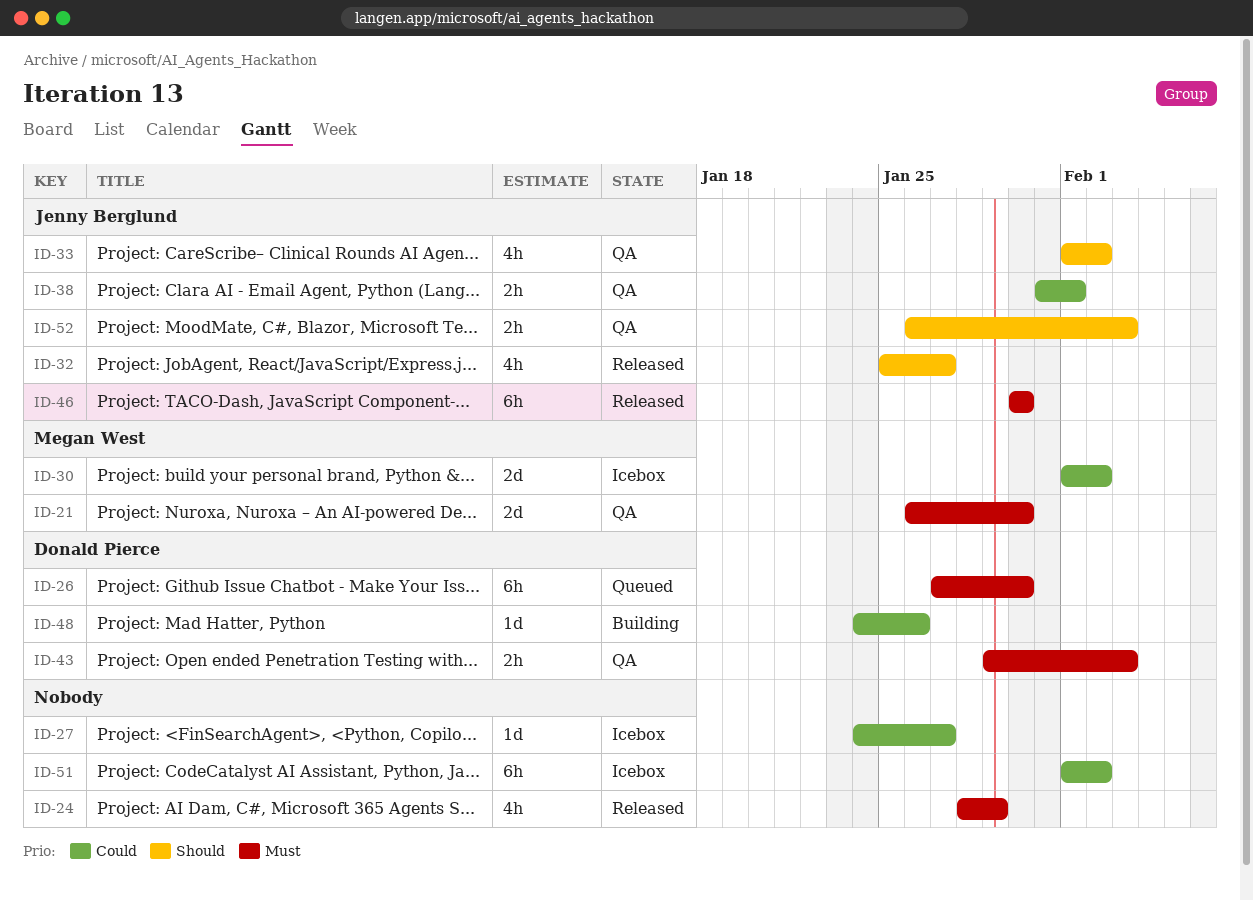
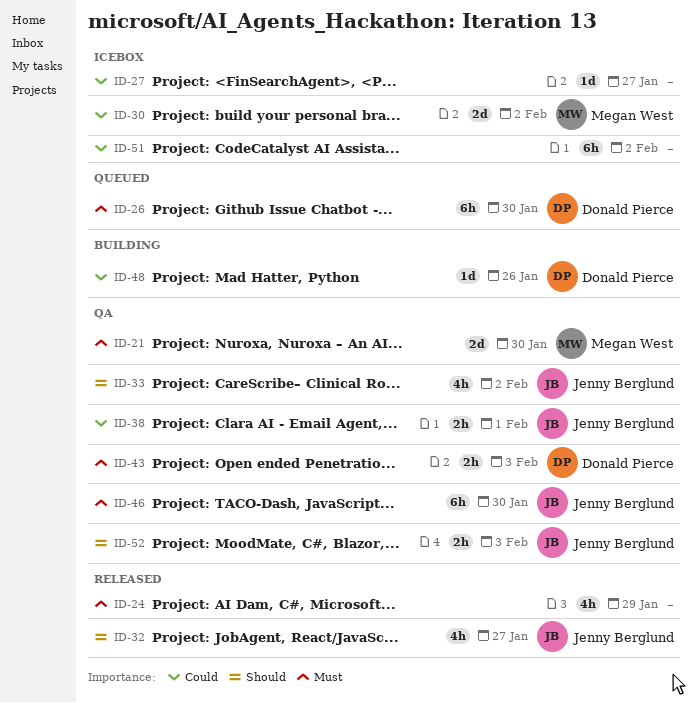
ID-46, status: Released -> QA

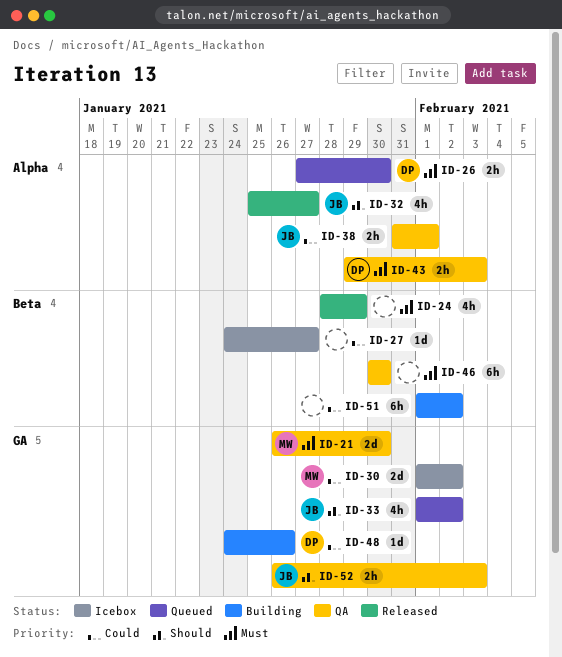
ID-26, estimate: 6h -> 2h
ID-33, status: QA -> Queued
ID-46, owner: Jenny Berglund -> none
ID-51, status: Icebox -> Building

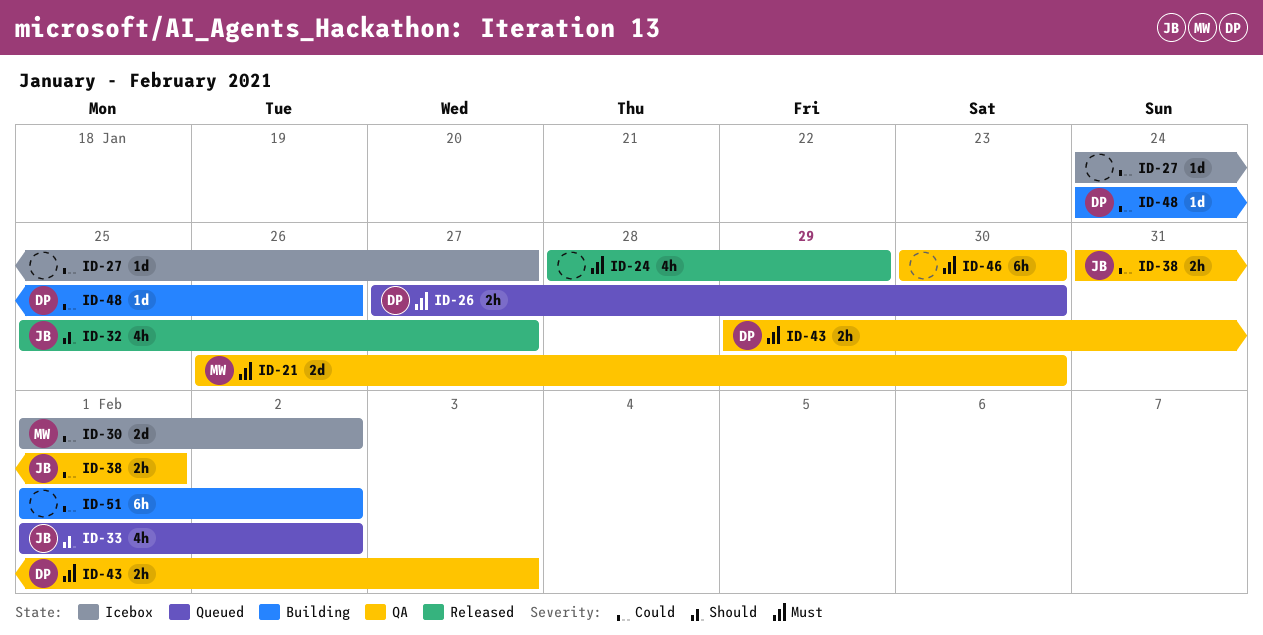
ID-52: present -> none

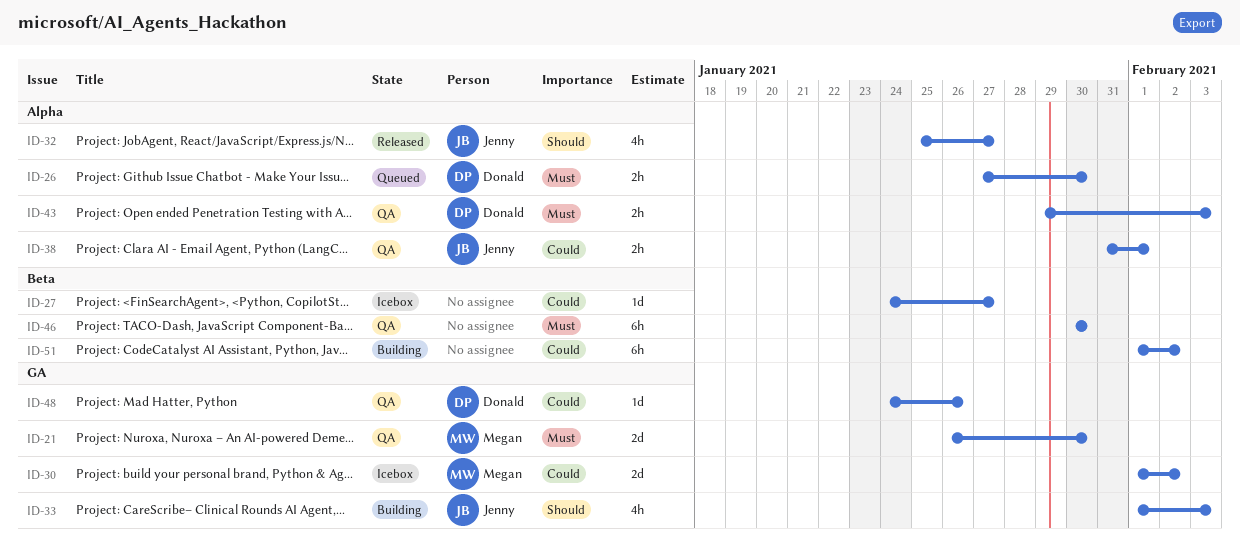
ID-24: present -> none
ID-33, status: Queued -> Building
ID-33, due: Feb 2 -> Feb 3
ID-48, status: Building -> QA

